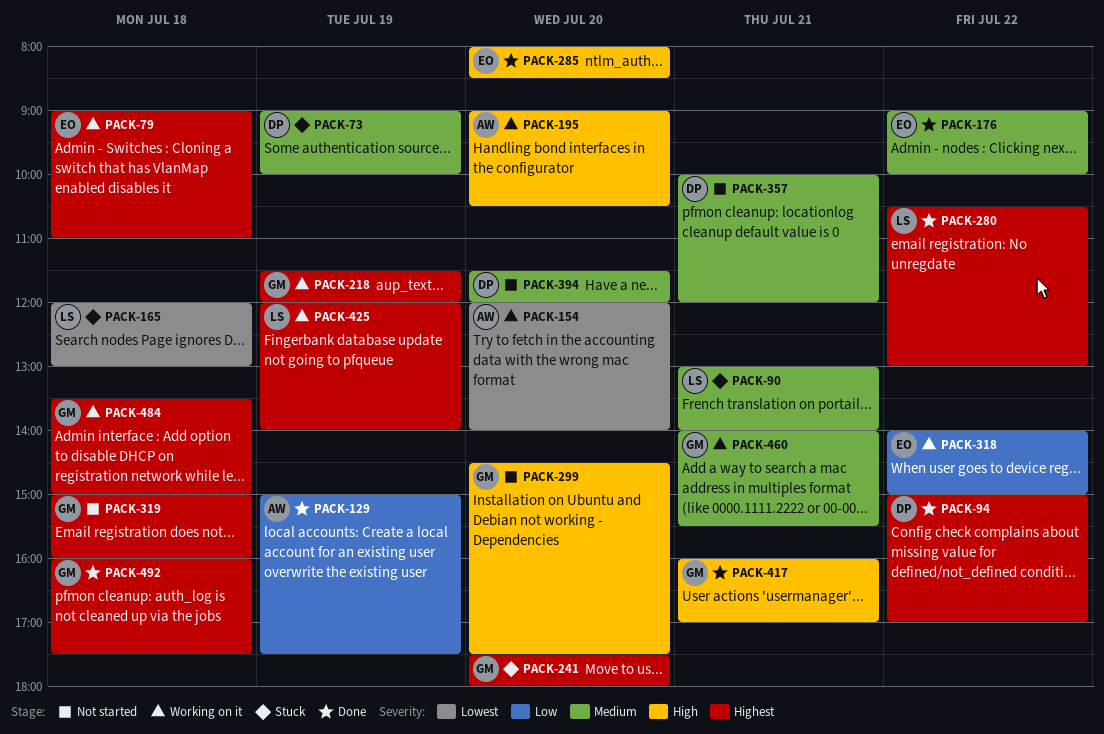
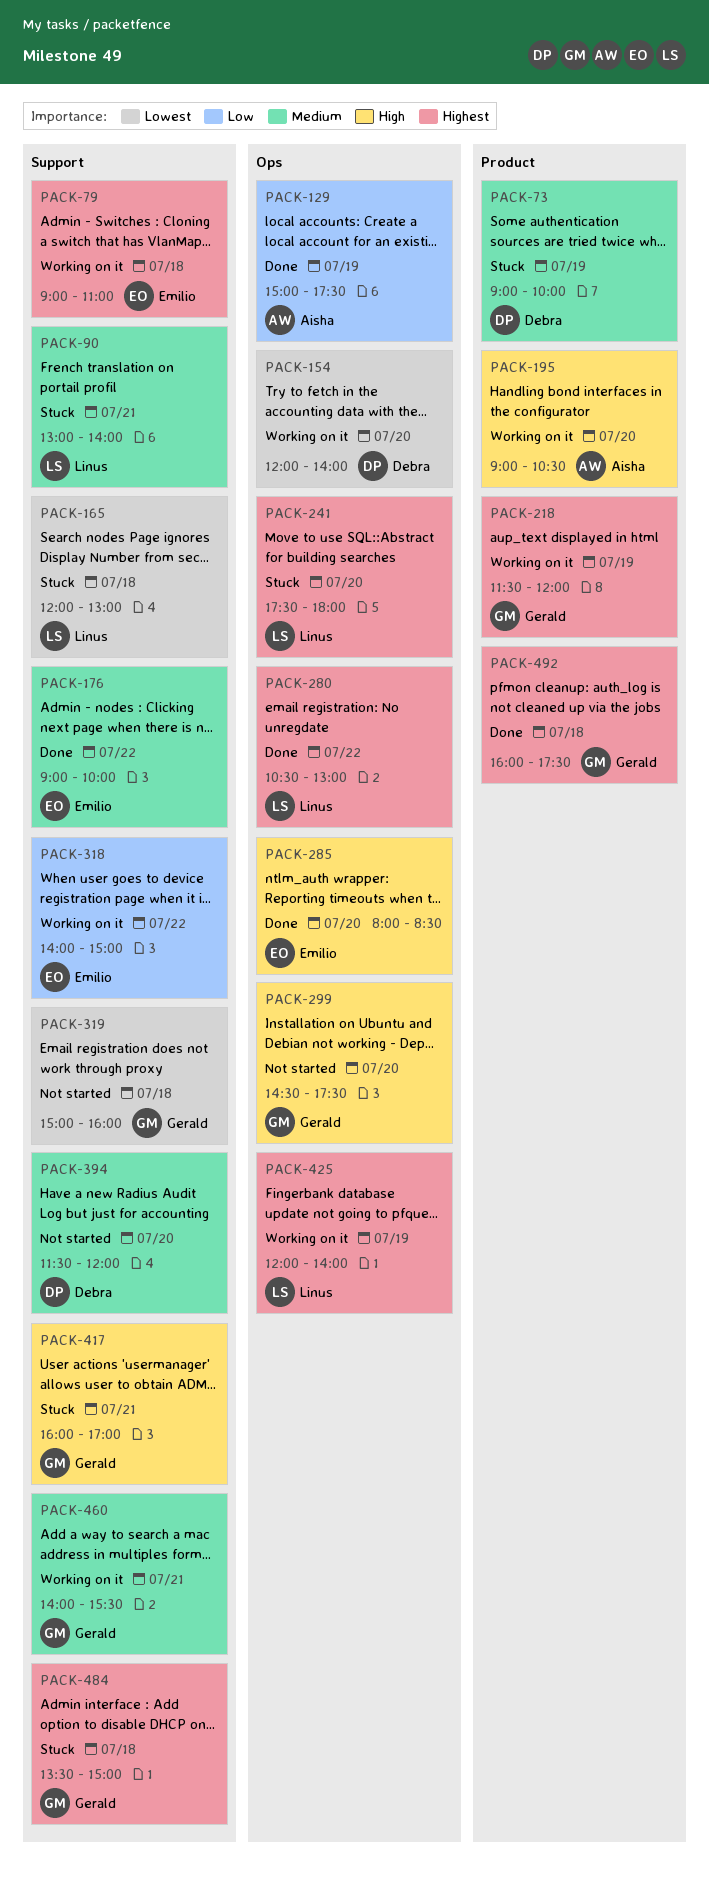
PACK-94: present -> none
PACK-154, owner: Aisha -> Debra
PACK-241, owner: Gerald -> Linus
PACK-319, priority: Highest -> Lowest
PACK-357: present -> none
PACK-417, status: Done -> Stuck
PACK-484, status: Working on it -> Stuck

